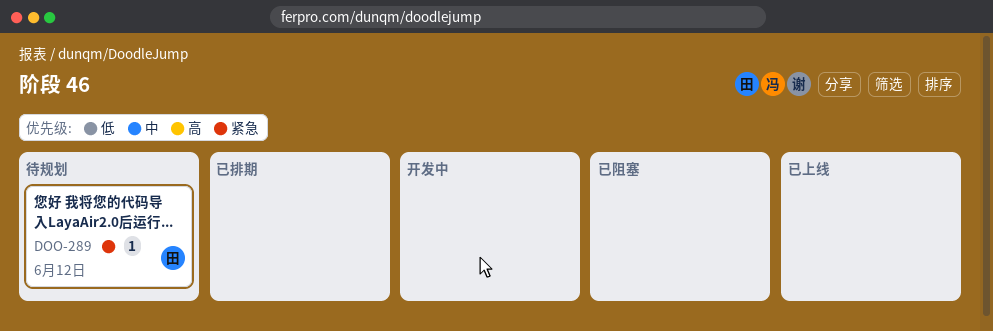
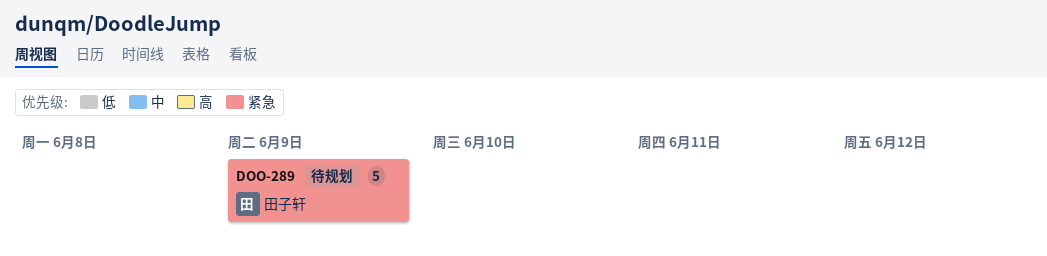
DOO-289, estimate: 1 -> 5
DOO-289, due: Jun 12 -> Jun 9

